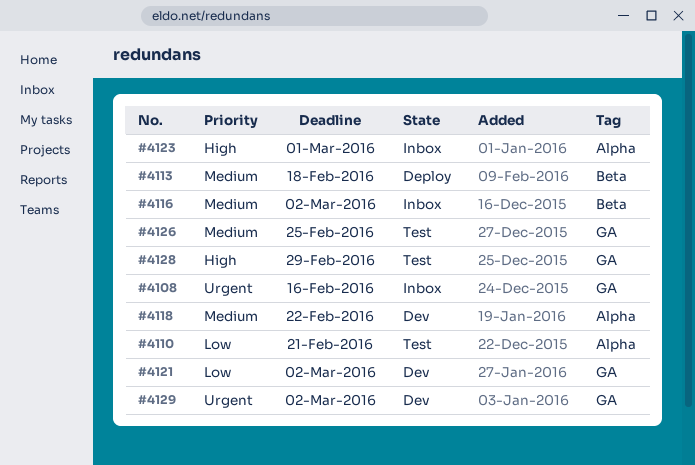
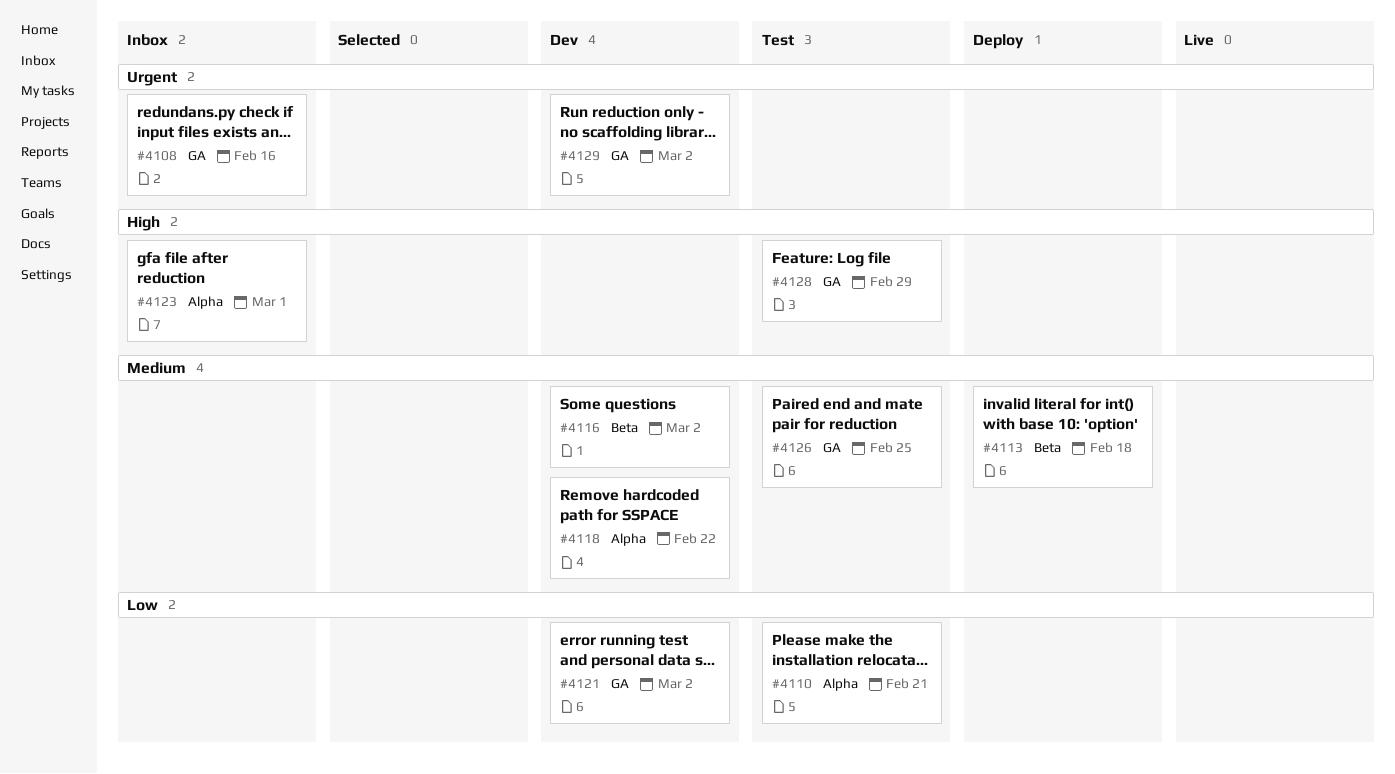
#4116, status: Inbox -> Dev

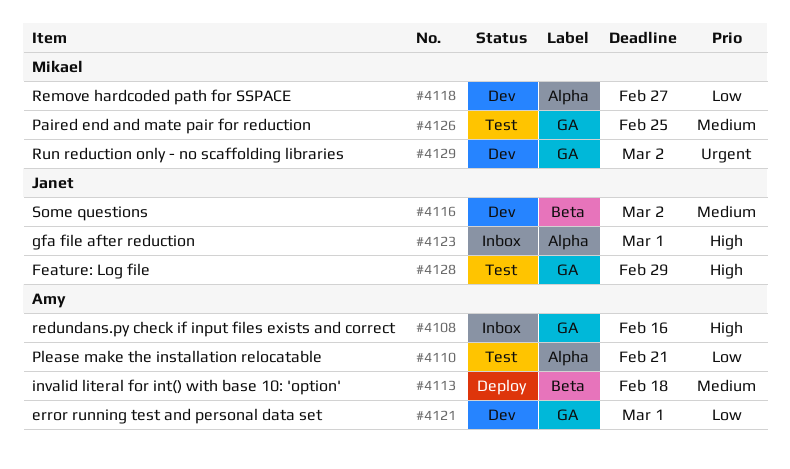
#4108, priority: Urgent -> High
#4118, priority: Medium -> Low
#4118, due: Feb 22 -> Feb 27
#4121, due: Mar 2 -> Mar 1

